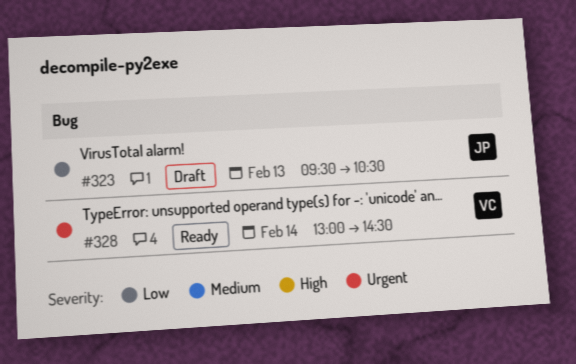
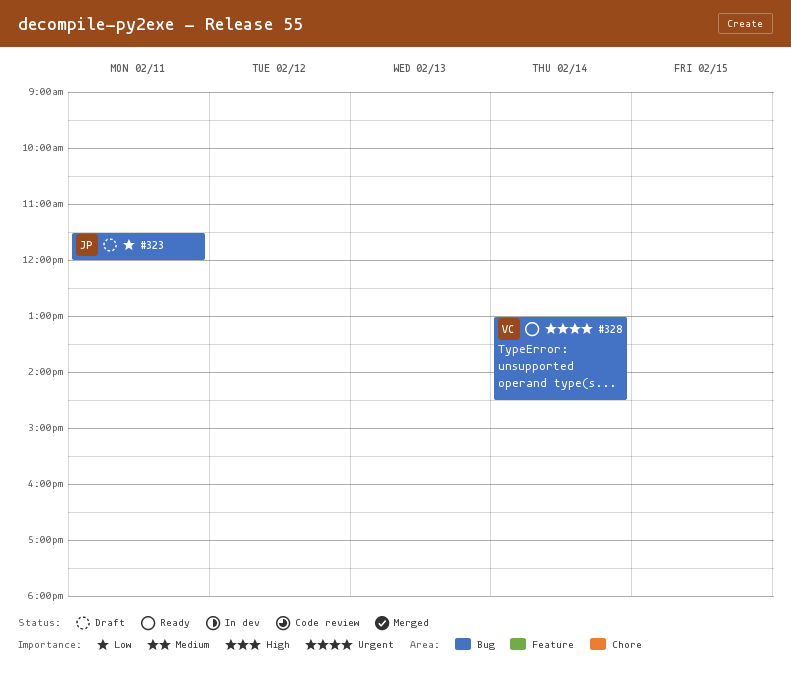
#323, day: Feb 13 -> Feb 11
#323, begins: 09:30 -> 11:30
#323, ends: 10:30 -> 12:00

